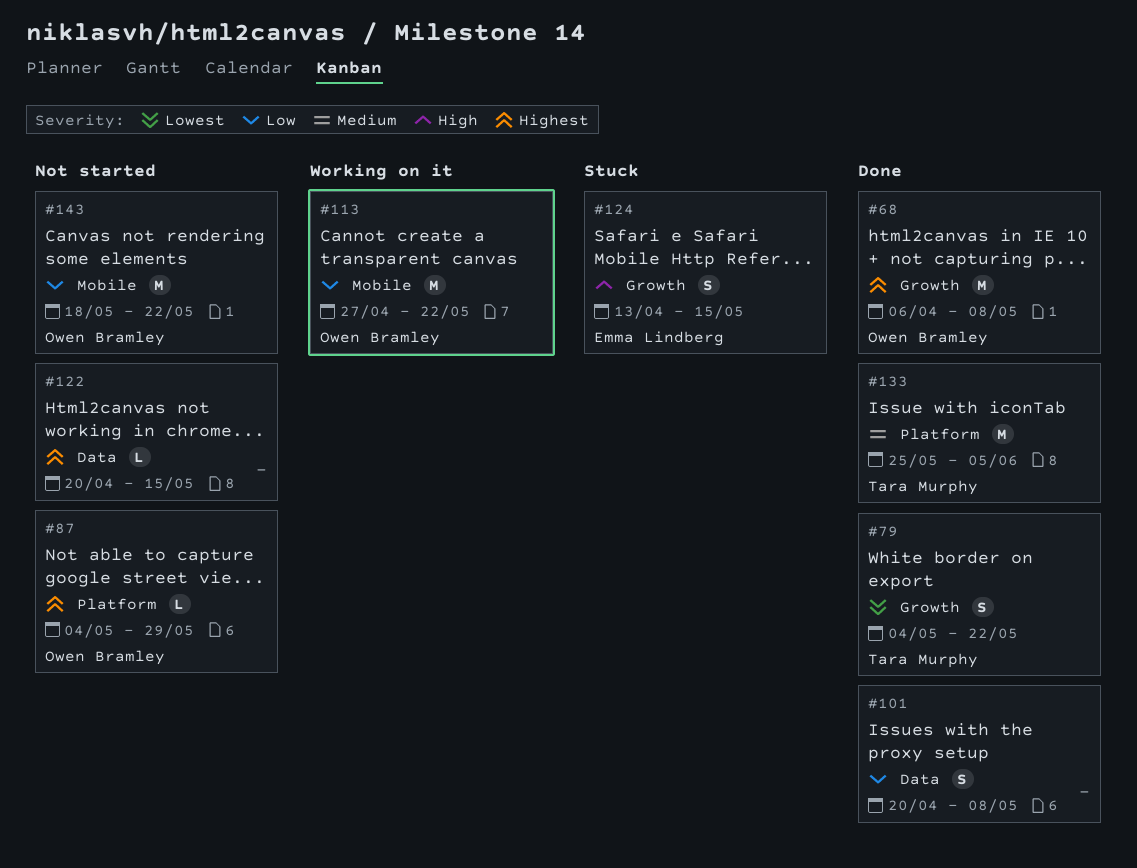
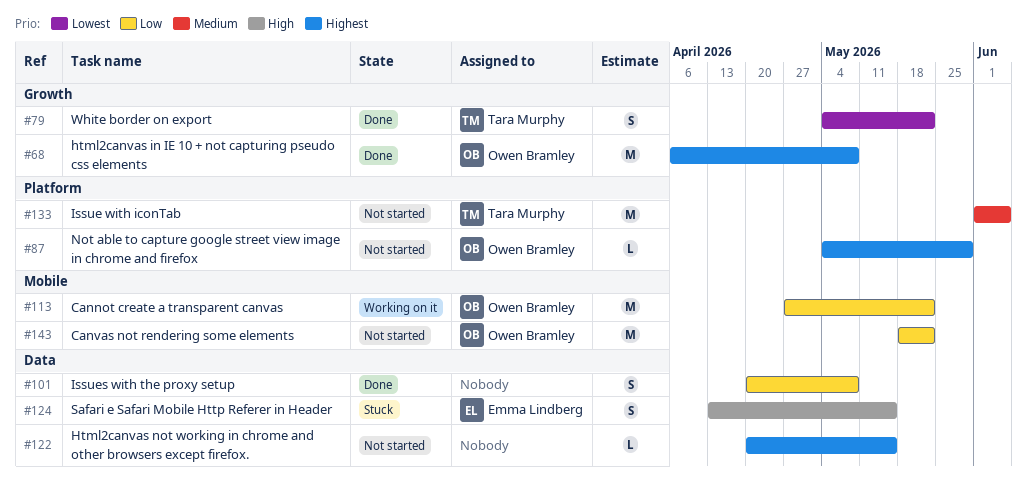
#124, label: Growth -> Data
#133, status: Done -> Not started
#133, start: May 25 -> Jun 1

